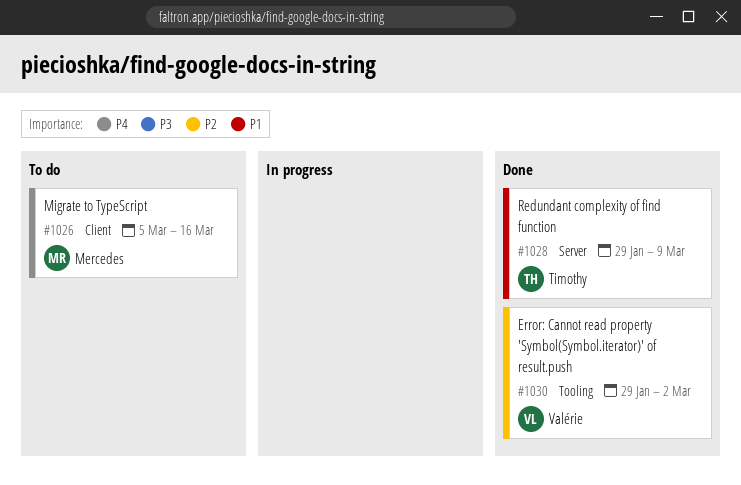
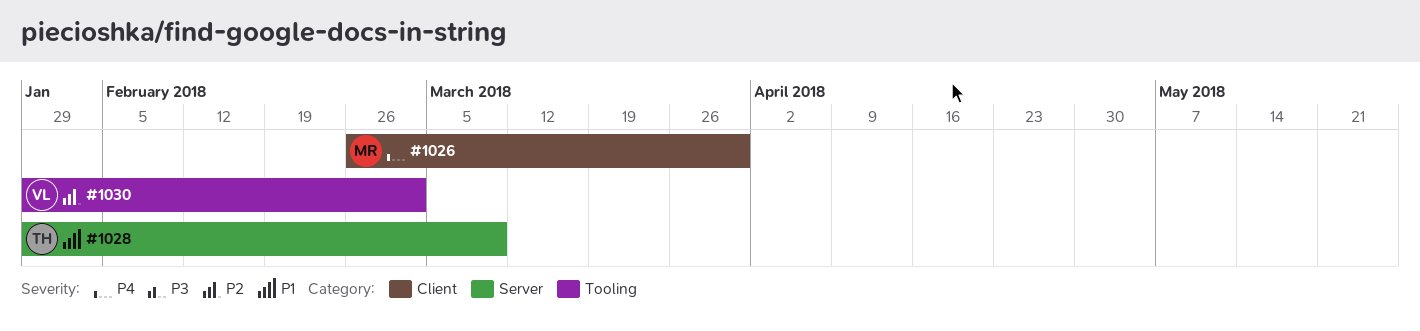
#1026, start: Mar 5 -> Feb 26
#1026, due: Mar 16 -> Mar 30

